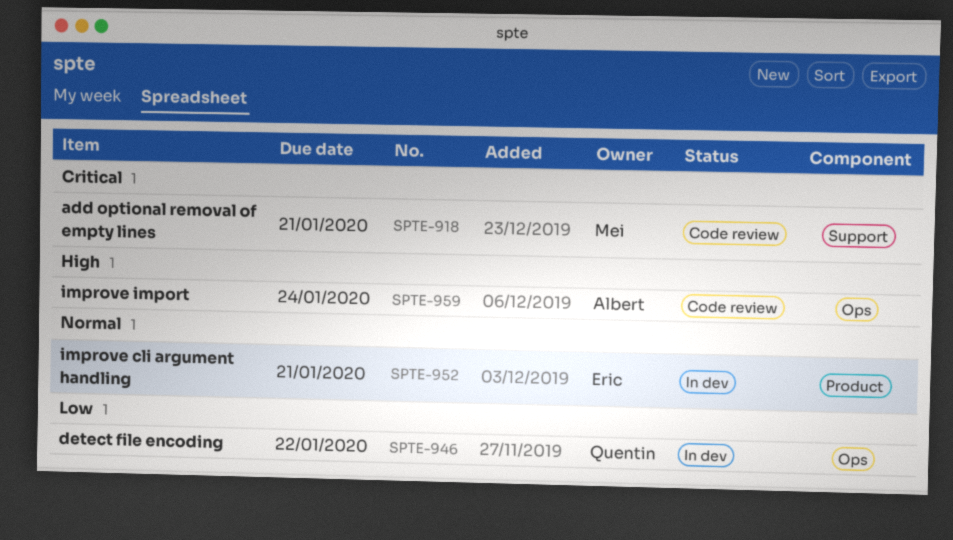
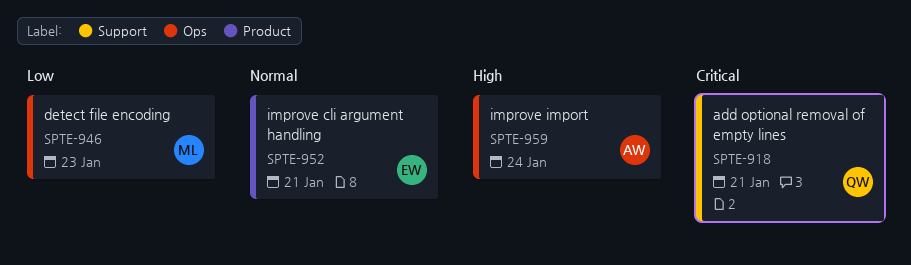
SPTE-918, owner: Mei -> Quentin
SPTE-946, owner: Quentin -> Mei
SPTE-946, due: Jan 22 -> Jan 23

